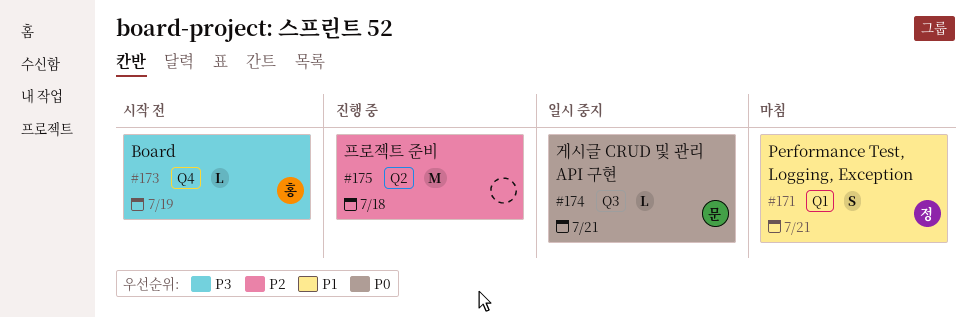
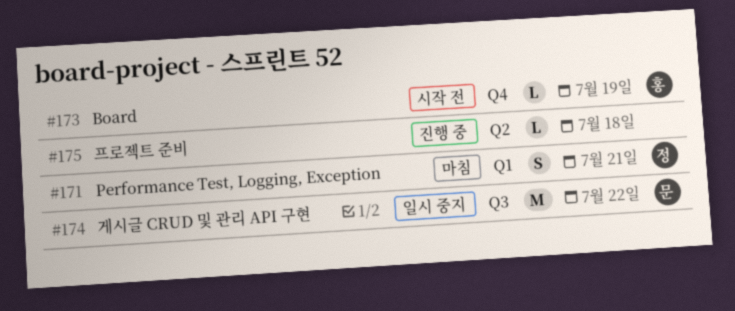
#174, estimate: L -> M
#174, due: Jul 21 -> Jul 22
#175, estimate: M -> L

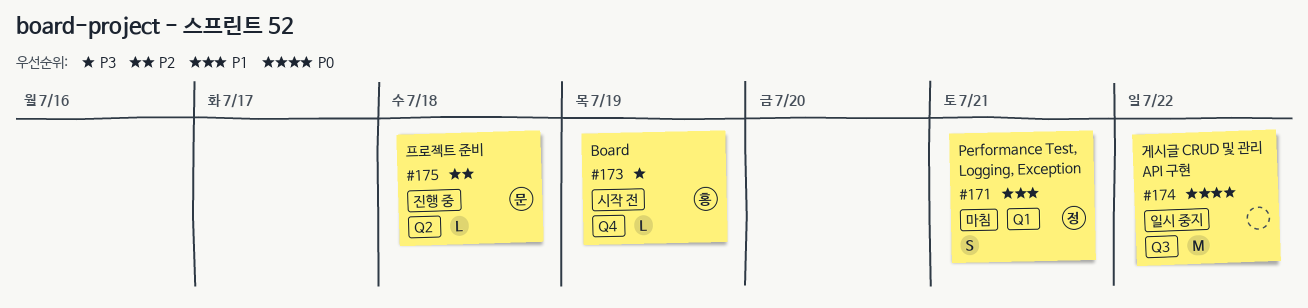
#174, owner: 문 -> none
#175, owner: none -> 문

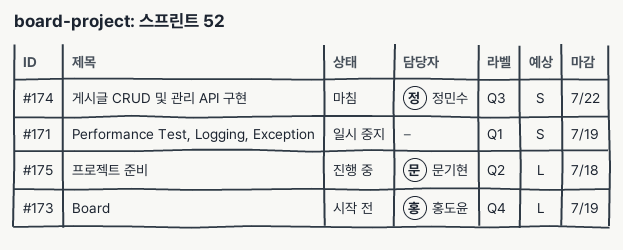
#171, status: 마침 -> 일시 중지
#171, owner: 정민수 -> none
#171, due: Jul 21 -> Jul 19
#174, status: 일시 중지 -> 마침
#174, owner: none -> 정민수
#174, estimate: M -> S

